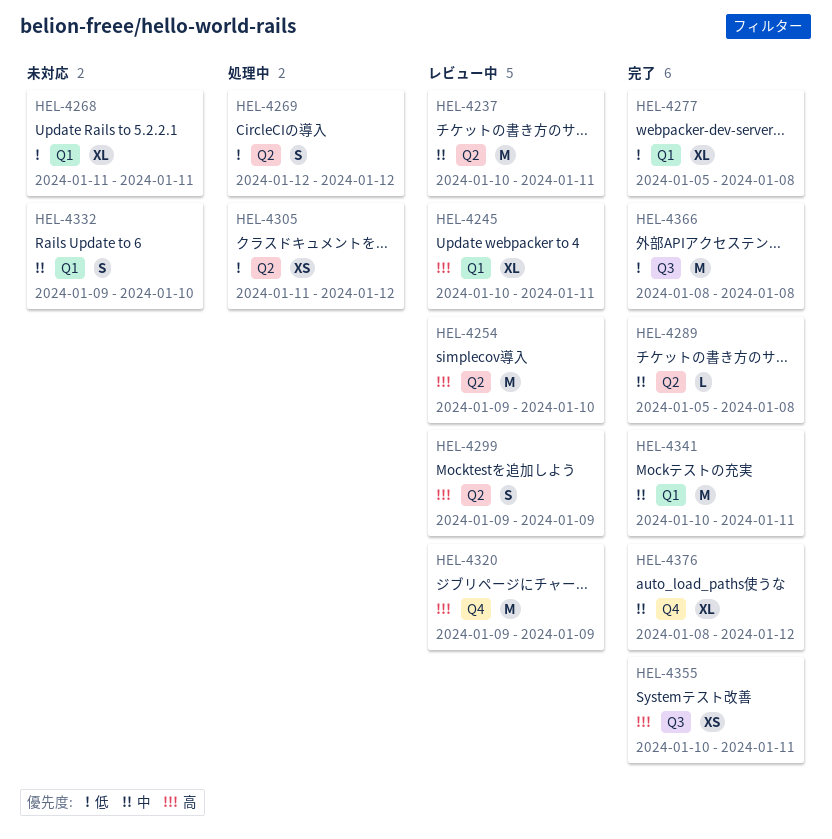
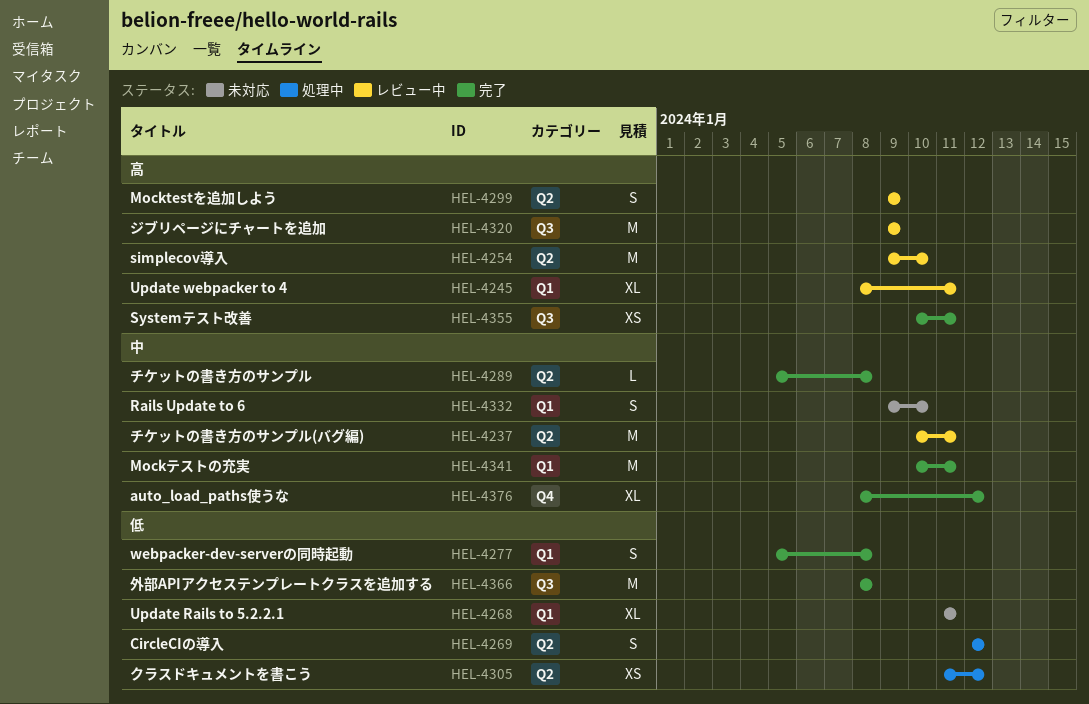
HEL-4245, start: Jan 10 -> Jan 8
HEL-4277, estimate: XL -> S
HEL-4320, label: Q4 -> Q3

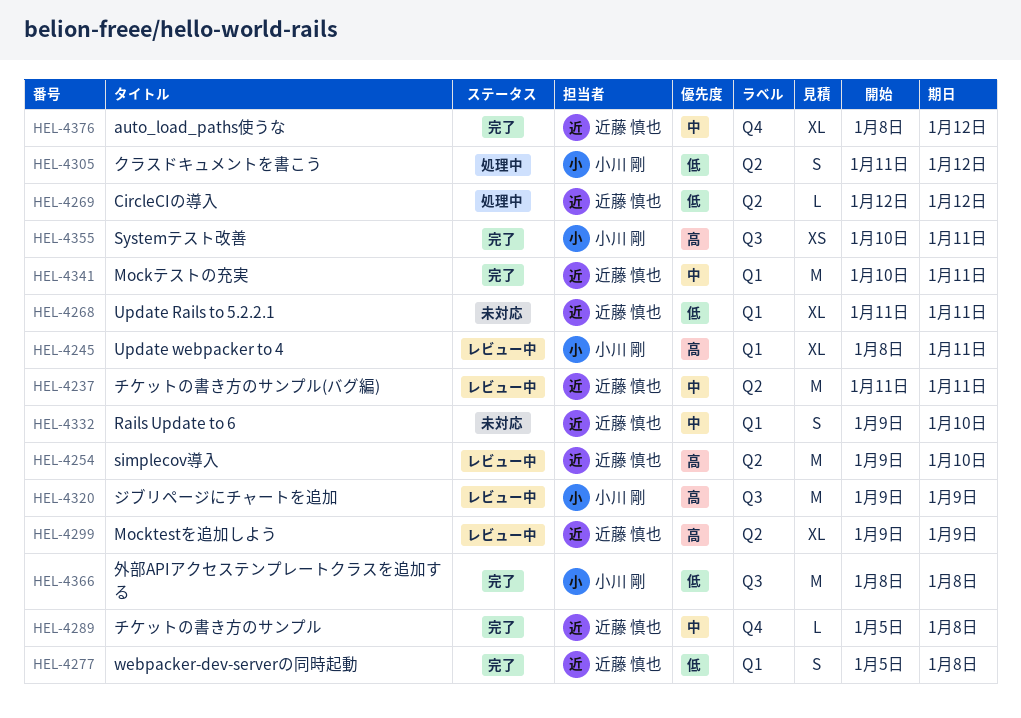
HEL-4237, start: Jan 10 -> Jan 11
HEL-4269, estimate: S -> L
HEL-4289, label: Q2 -> Q4
HEL-4299, estimate: S -> XL
HEL-4305, estimate: XS -> S

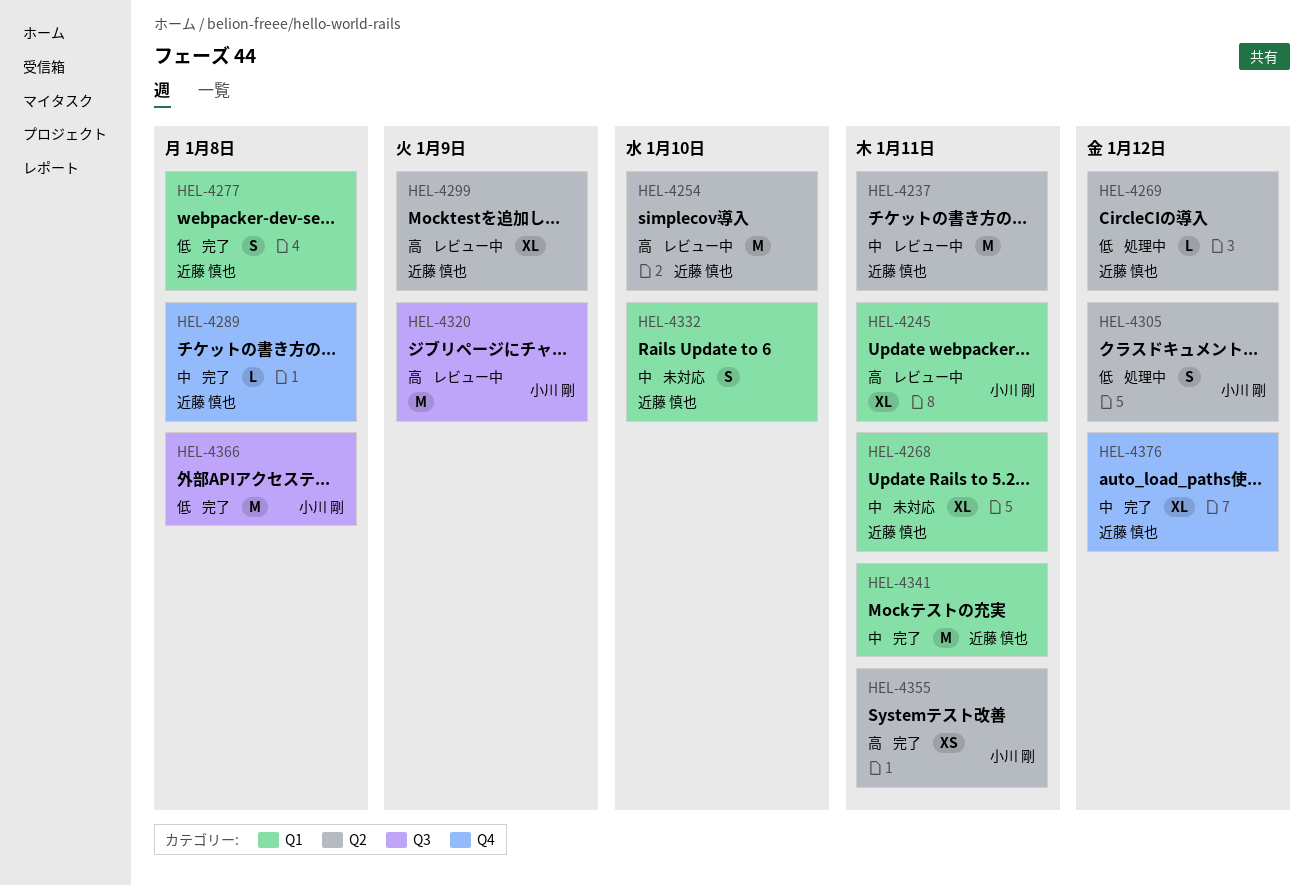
HEL-4268, priority: 低 -> 中
HEL-4355, label: Q3 -> Q2

